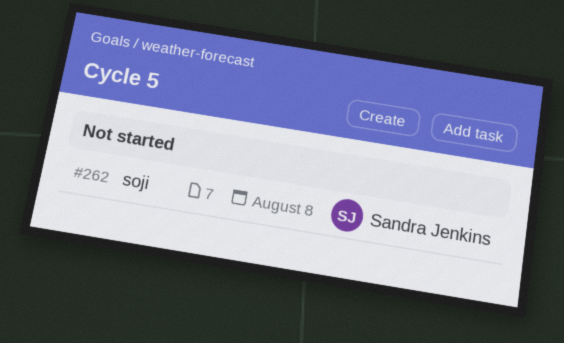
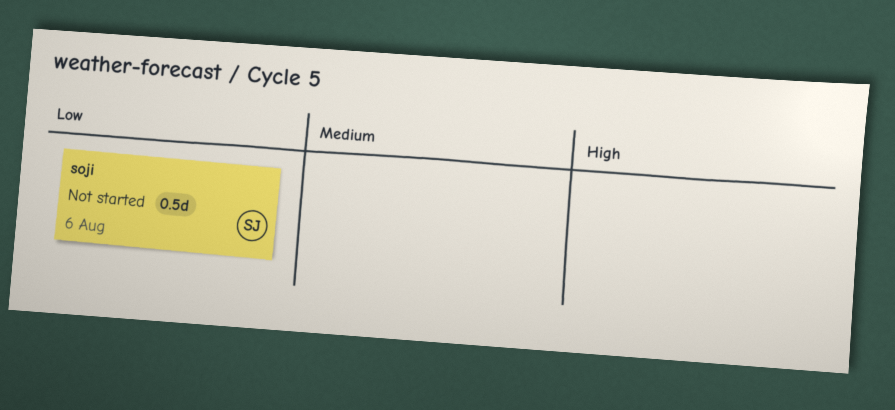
soji, due: Aug 8 -> Aug 6

